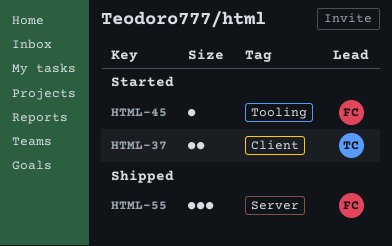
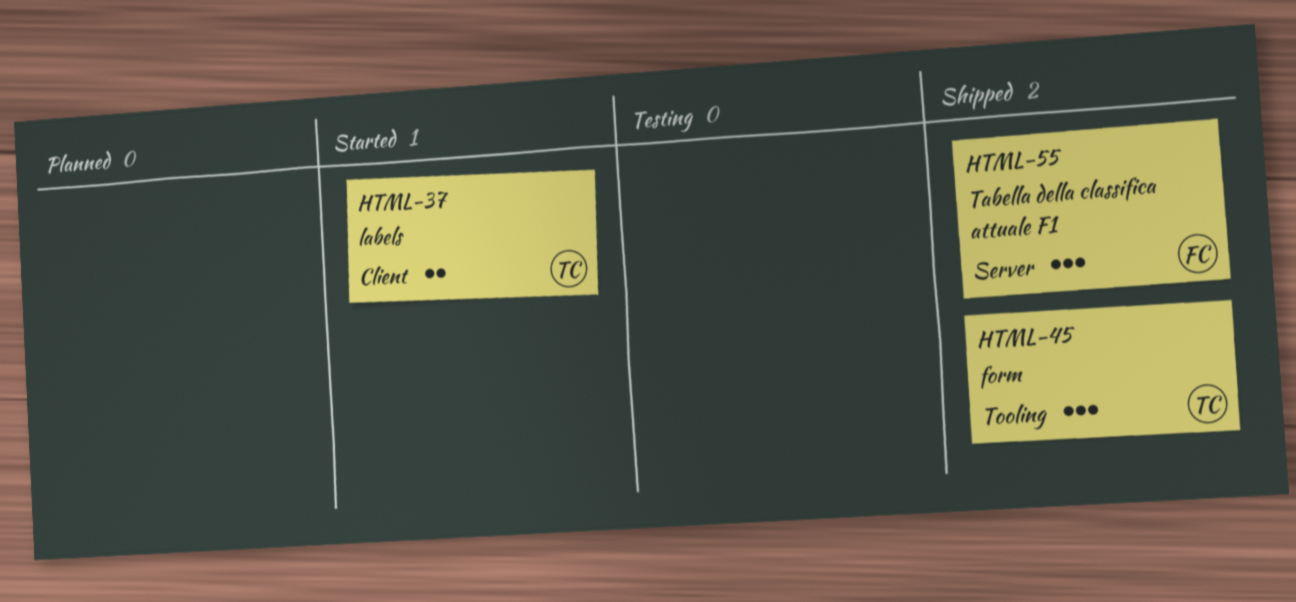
HTML-45, status: Started -> Shipped
HTML-45, owner: FC -> TC
HTML-45, estimate: 1 -> 3

